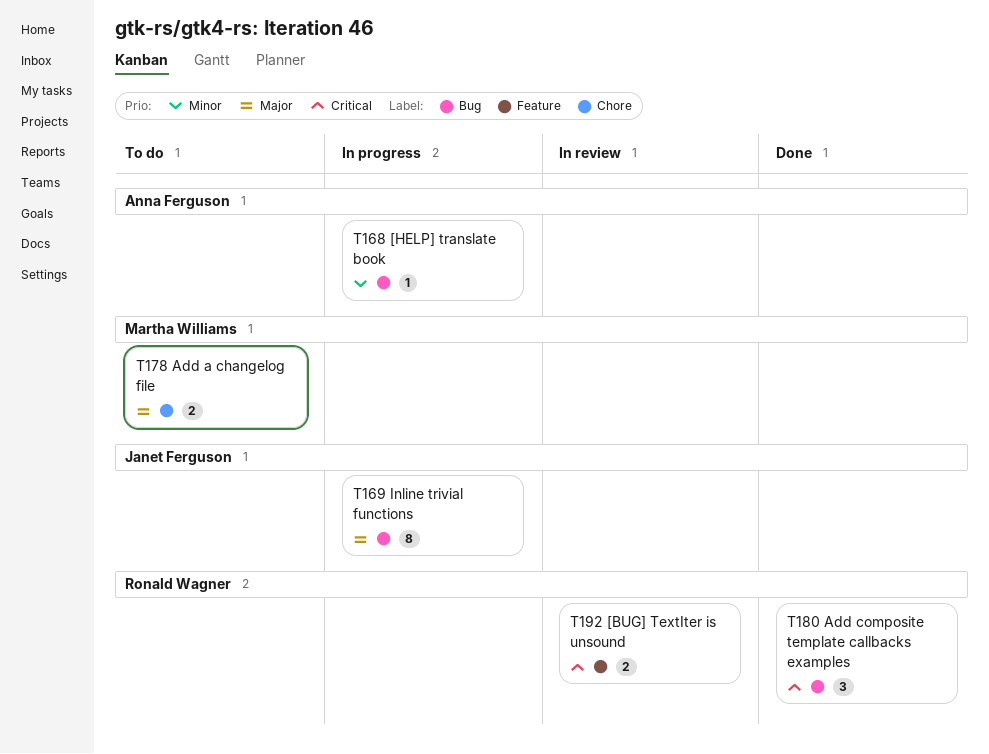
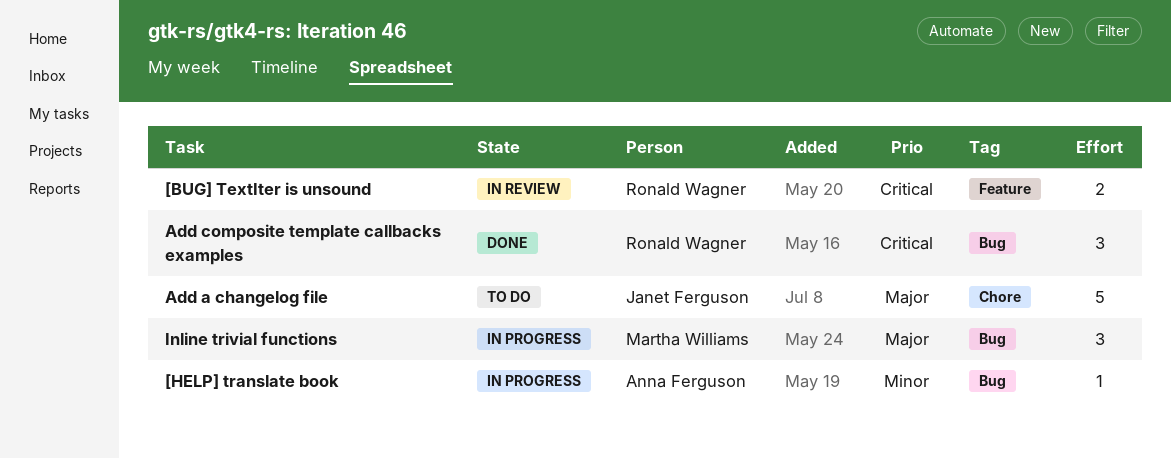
Add a changelog file, owner: Martha Williams -> Janet Ferguson
Add a changelog file, estimate: 2 -> 5
Inline trivial functions, owner: Janet Ferguson -> Martha Williams
Inline trivial functions, estimate: 8 -> 3

